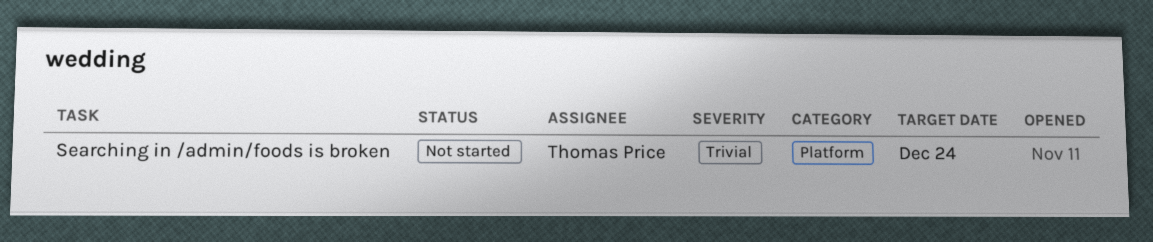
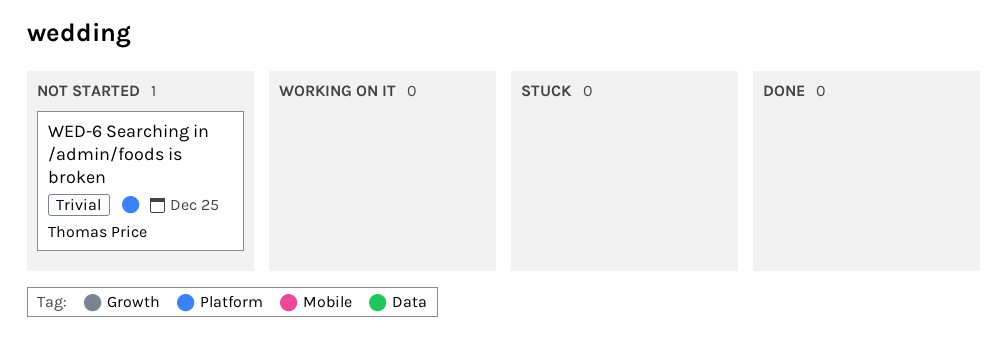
Searching in /admin/foods is broken, due: Dec 24 -> Dec 25

